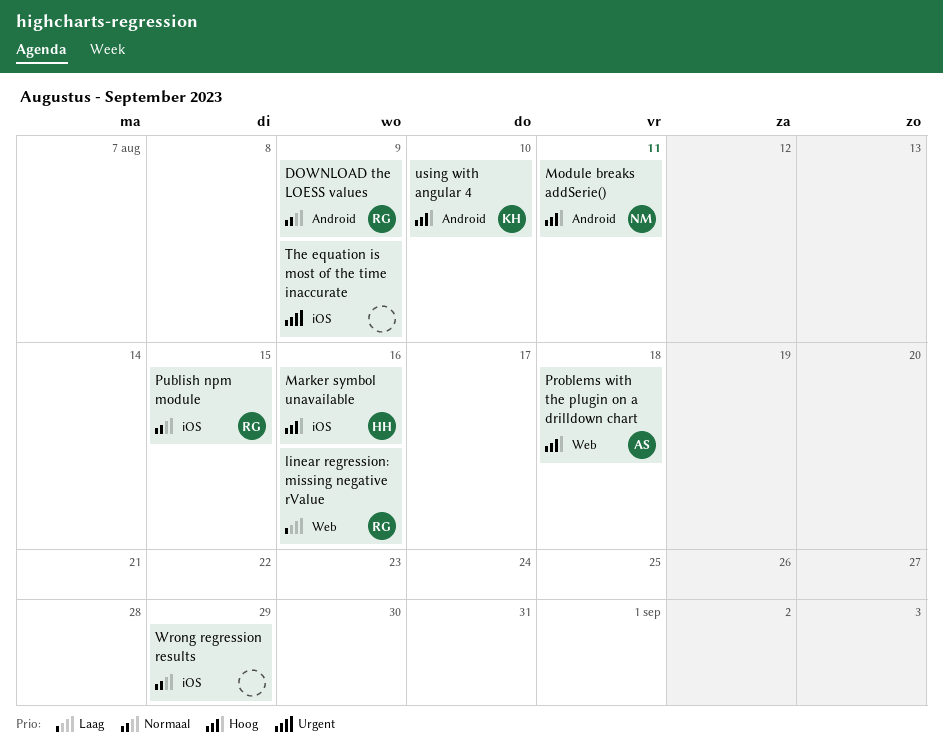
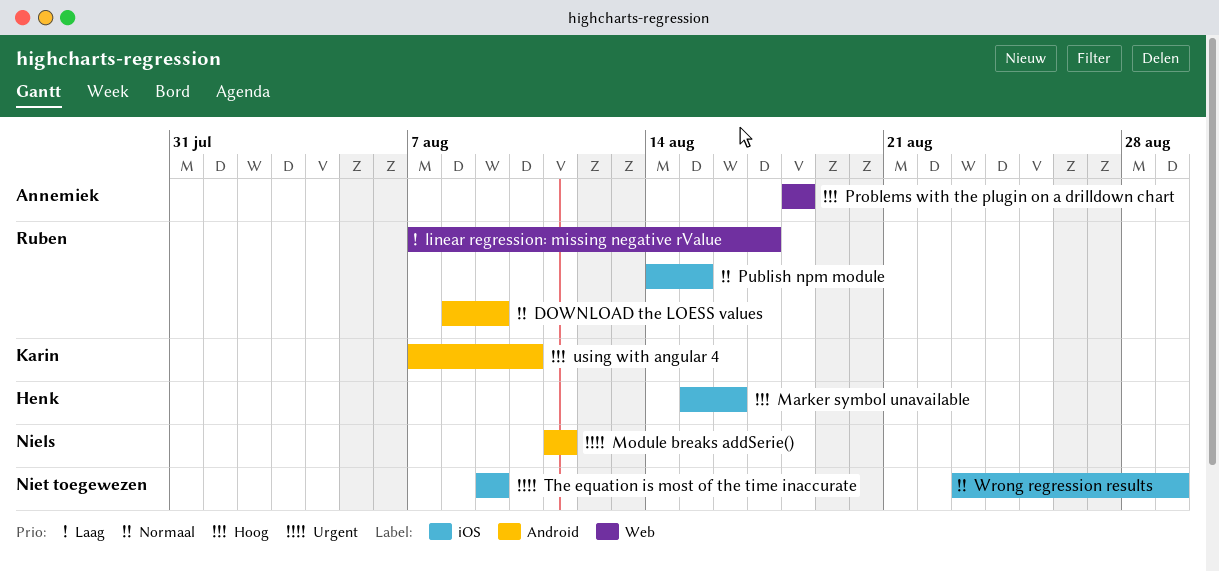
linear regression: missing negative rValue, due: Aug 16 -> Aug 17
Module breaks addSerie(), priority: Hoog -> Urgent

